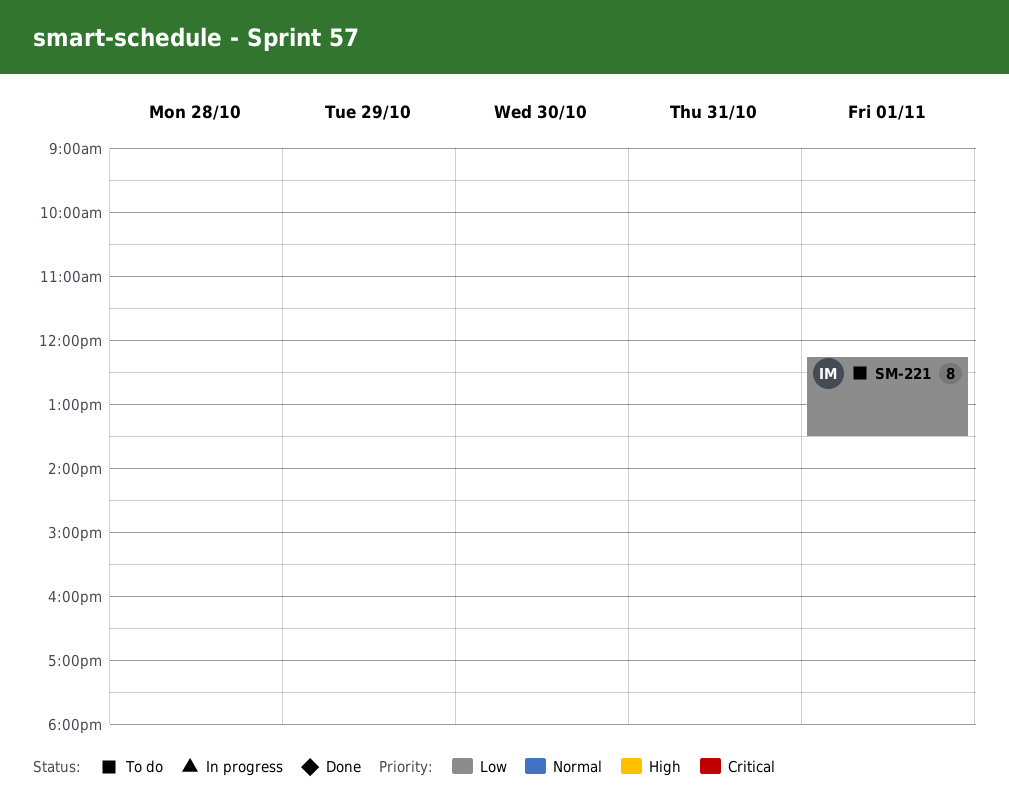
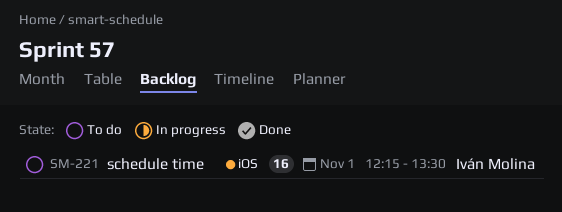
SM-221, estimate: 8 -> 16

